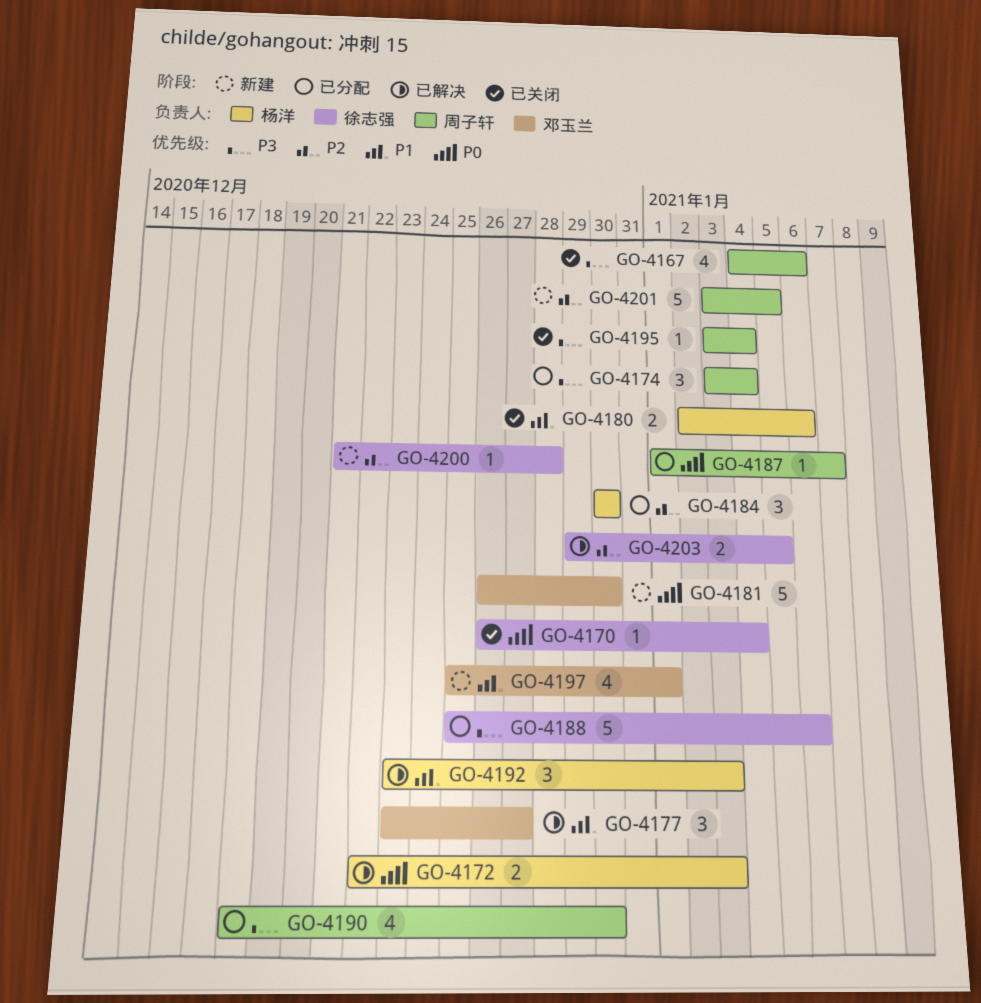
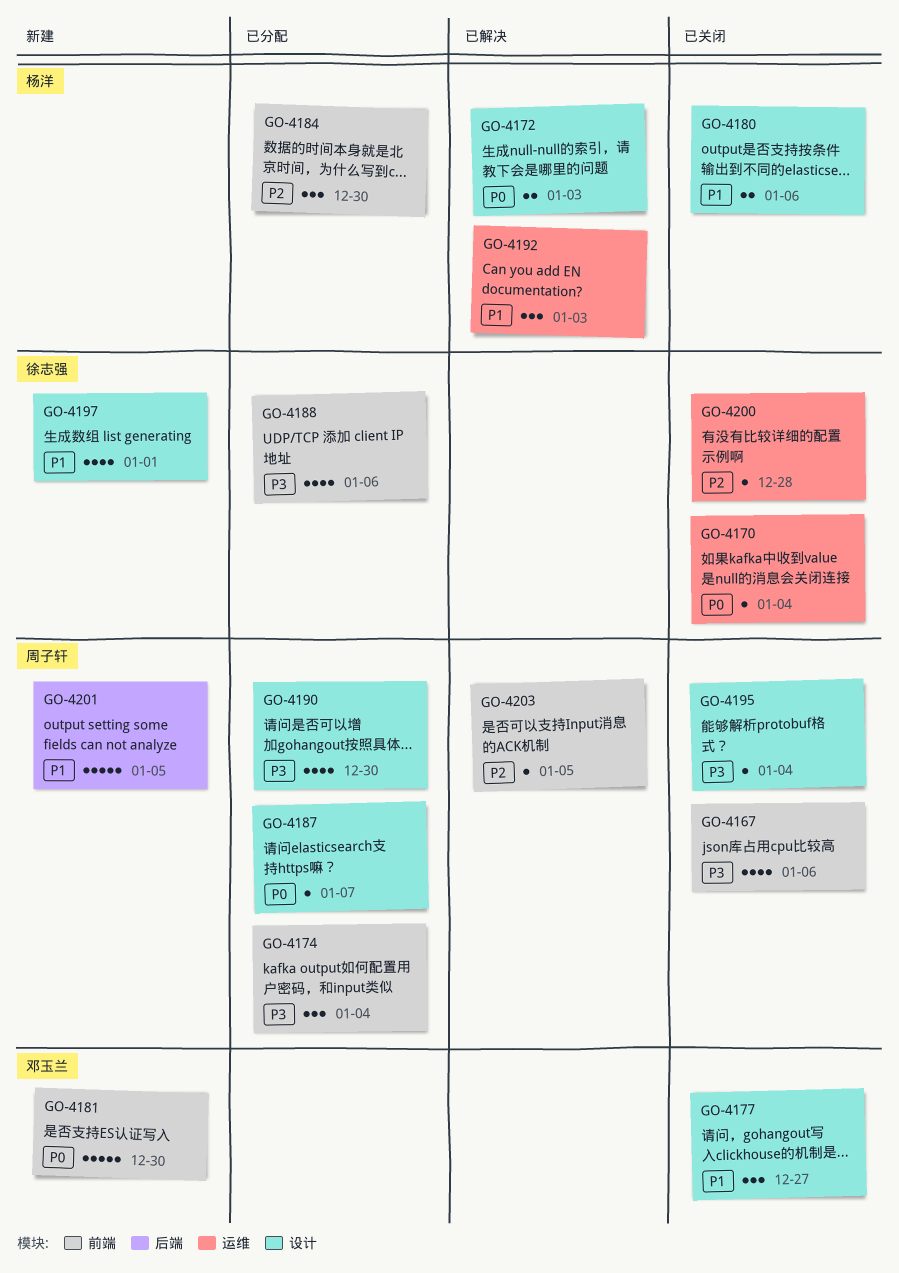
GO-4177, status: 已解决 -> 已关闭
GO-4188, estimate: 5 -> 4
GO-4197, owner: 邓玉兰 -> 徐志强
GO-4200, status: 新建 -> 已关闭
GO-4201, priority: P2 -> P1
GO-4203, owner: 徐志强 -> 周子轩
GO-4203, estimate: 2 -> 1

